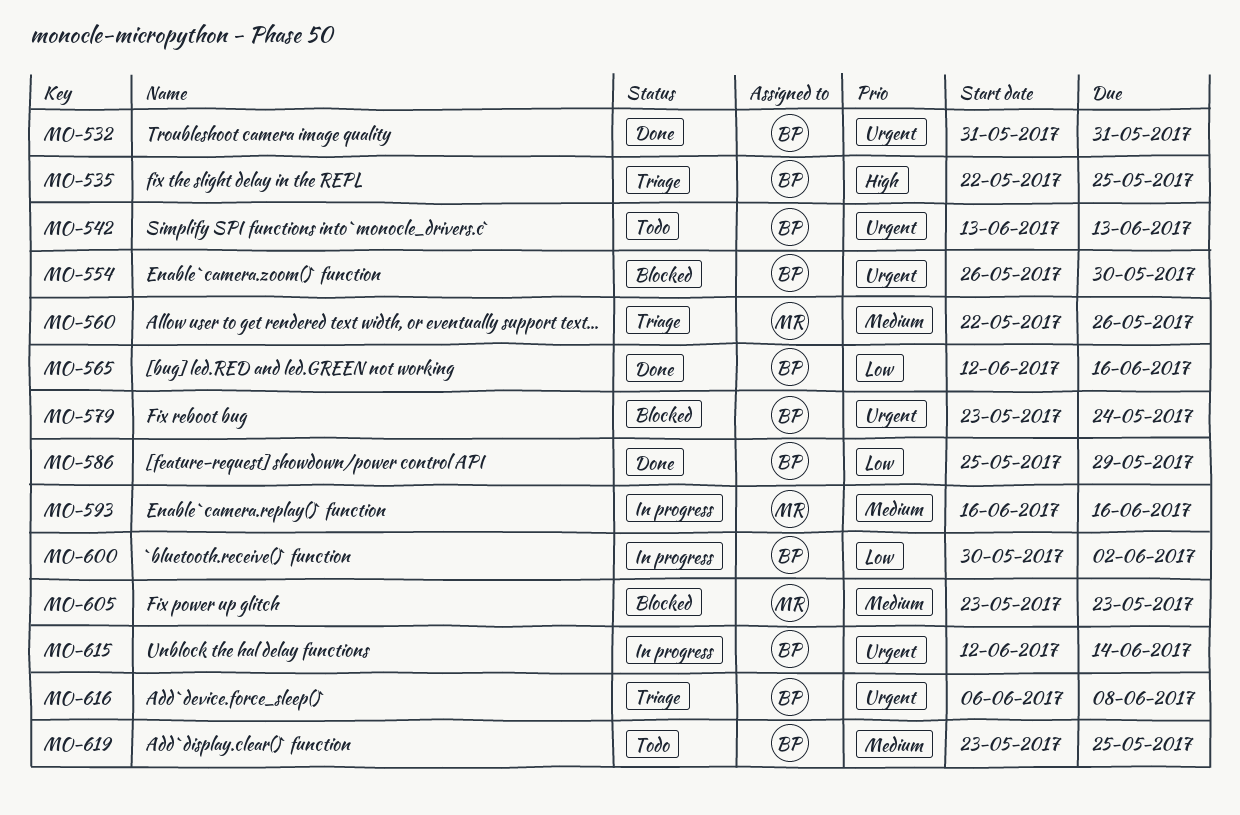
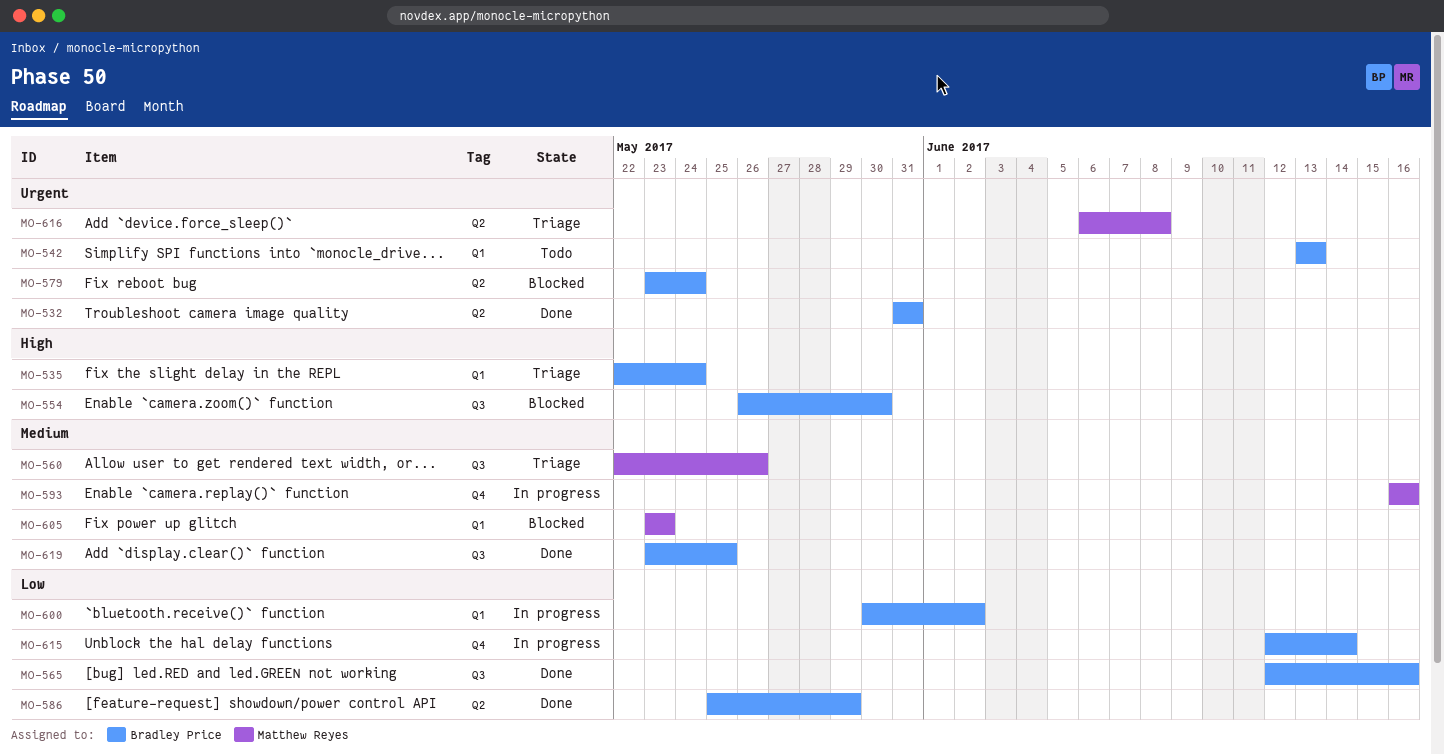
MO-535, due: May 25 -> May 24
MO-554, priority: Urgent -> High
MO-615, priority: Urgent -> Low
MO-616, owner: Bradley Price -> Matthew Reyes
MO-619, status: Todo -> Done

